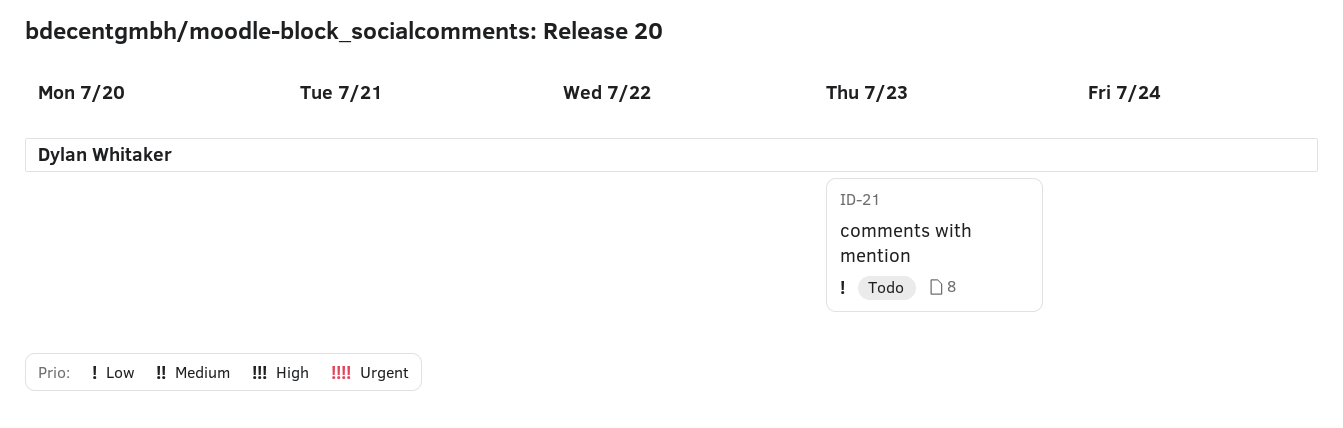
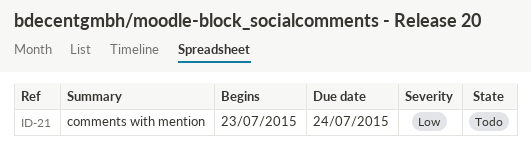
ID-21, due: Jul 23 -> Jul 24

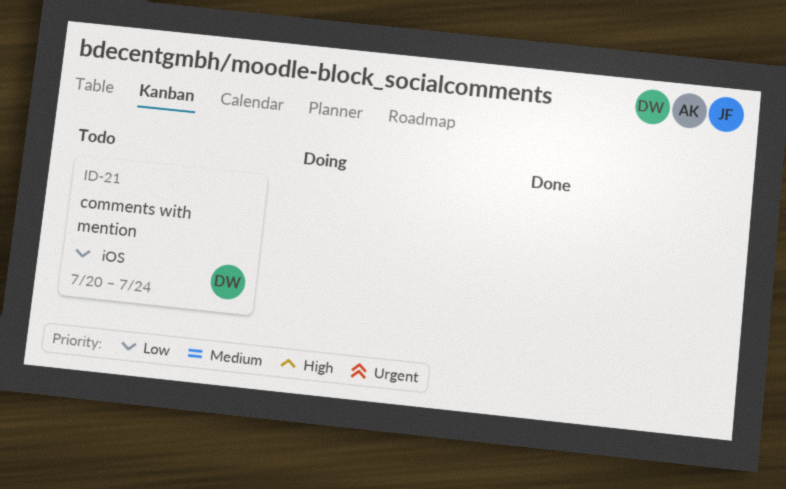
ID-21, start: Jul 23 -> Jul 20

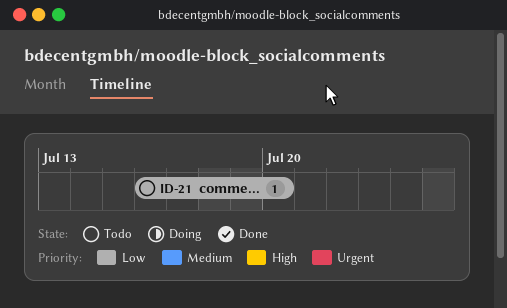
ID-21, start: Jul 20 -> Jul 16
ID-21, due: Jul 24 -> Jul 20

